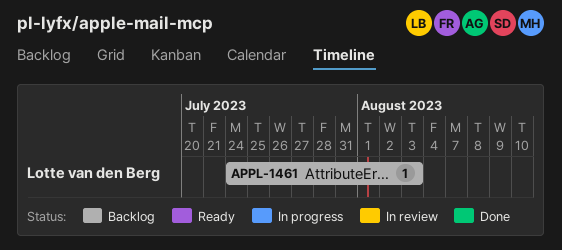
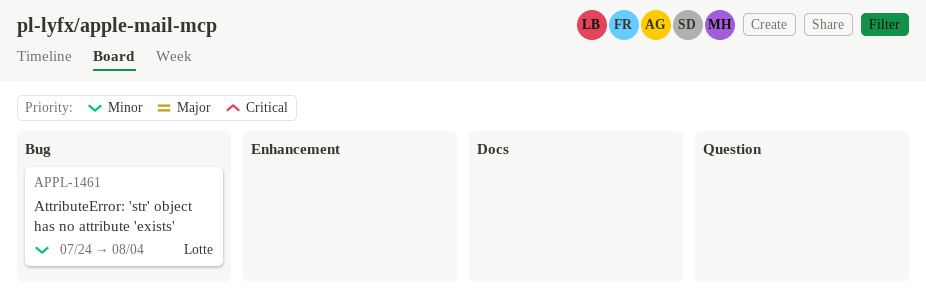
APPL-1461, due: Aug 3 -> Aug 4

